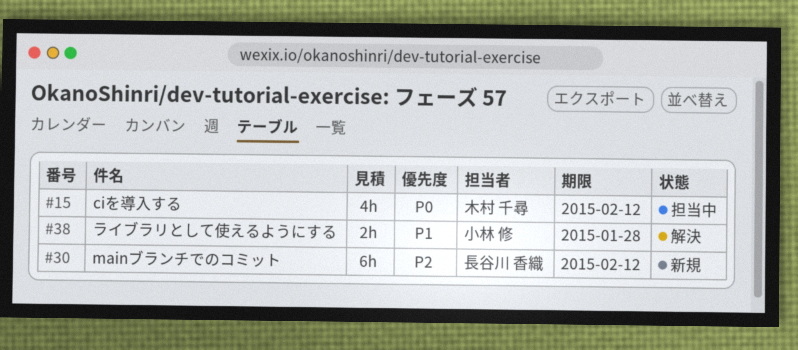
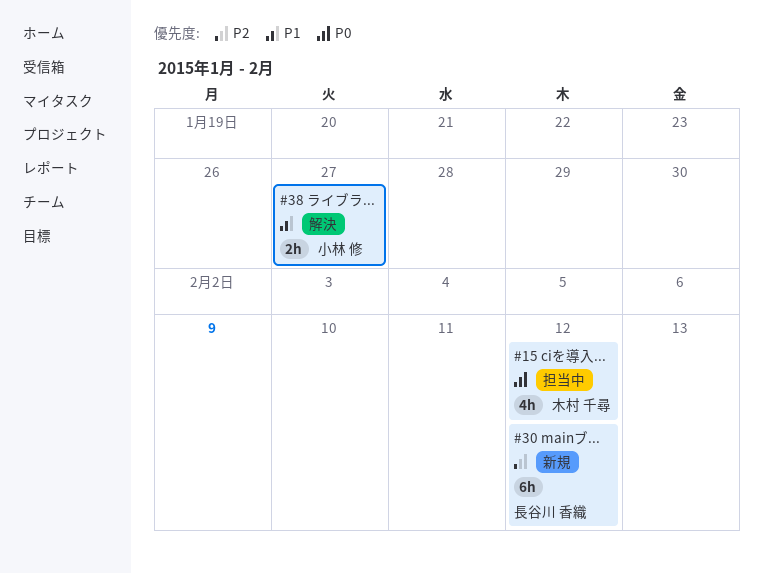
#38, due: Jan 28 -> Jan 27

